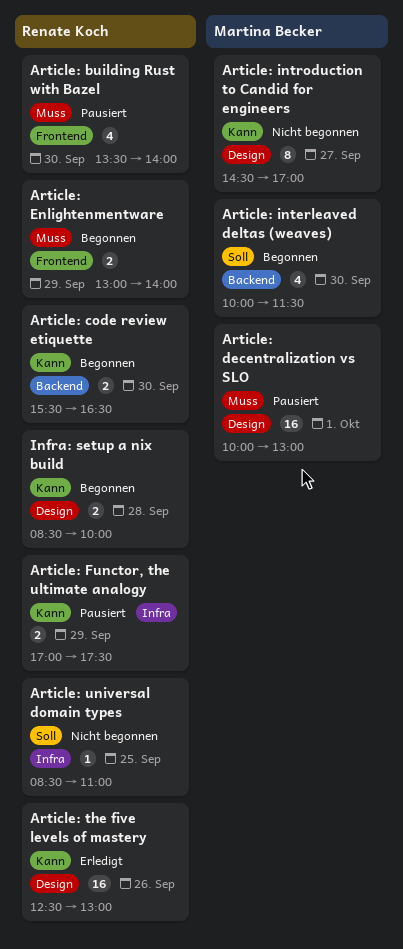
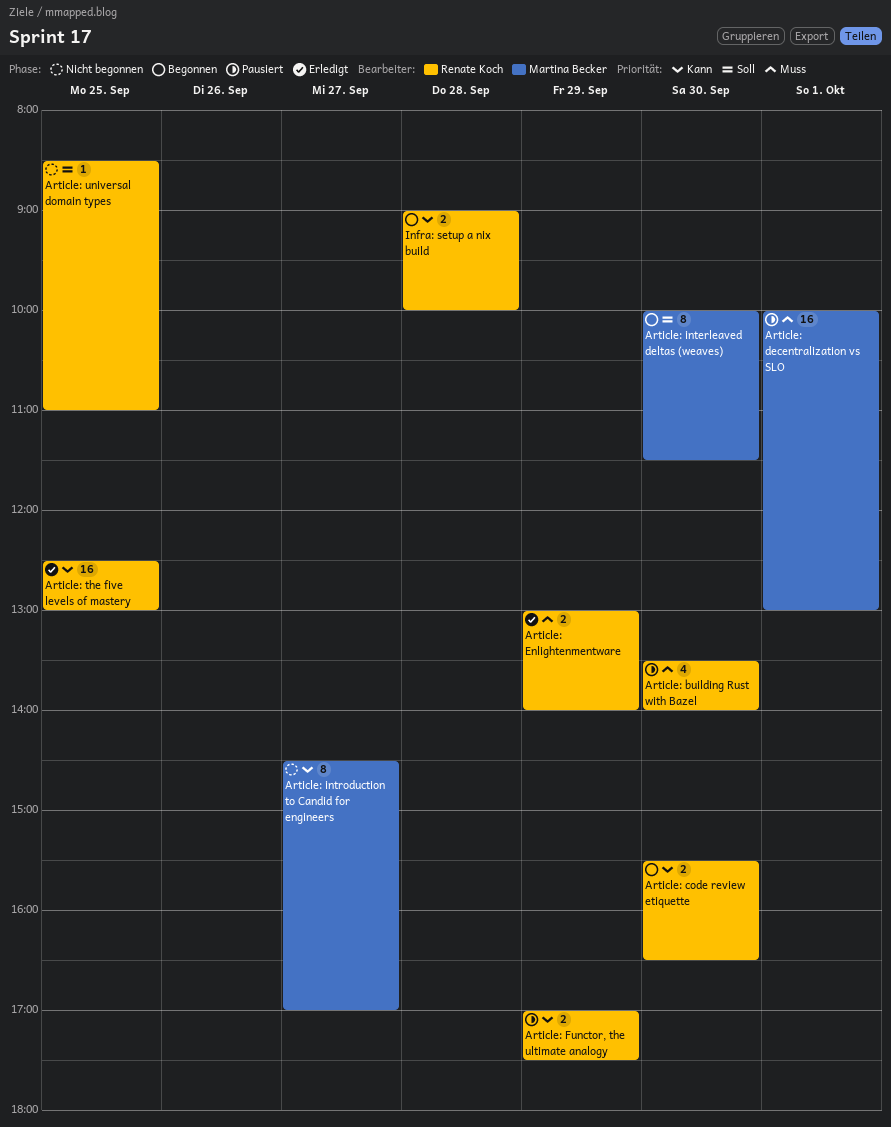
Article: Enlightenmentware, status: Begonnen -> Erledigt
Article: interleaved deltas (weaves), estimate: 4 -> 8
Article: the five levels of mastery, day: Sep 26 -> Sep 25
Infra: setup a nix build, begins: 08:30 -> 09:00

